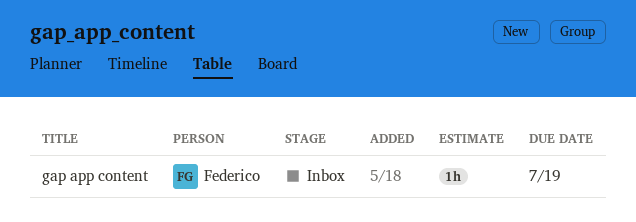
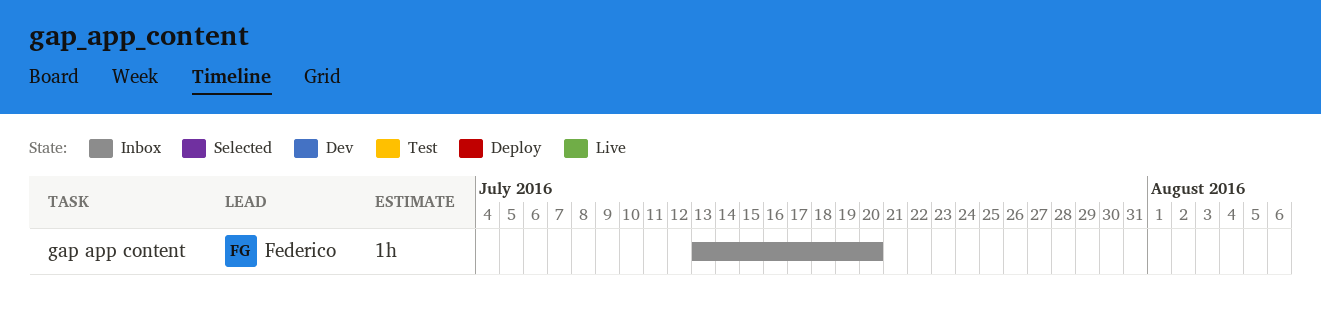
gap app content, due: Jul 19 -> Jul 20

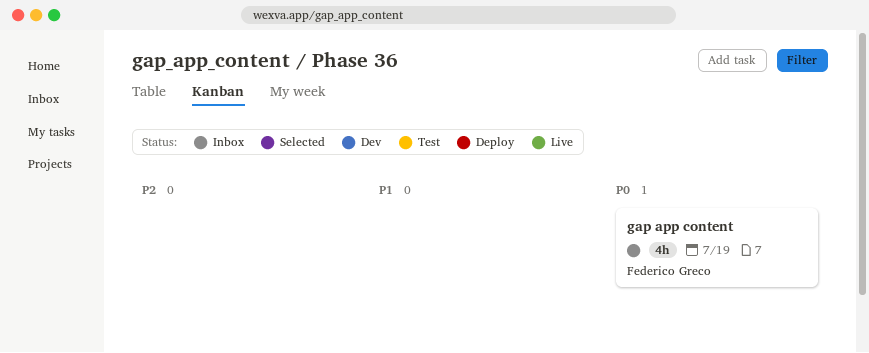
gap app content, estimate: 1h -> 4h
gap app content, due: Jul 20 -> Jul 19

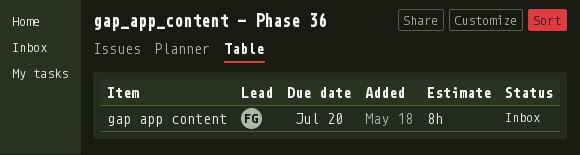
gap app content, estimate: 4h -> 8h
gap app content, due: Jul 19 -> Jul 20

